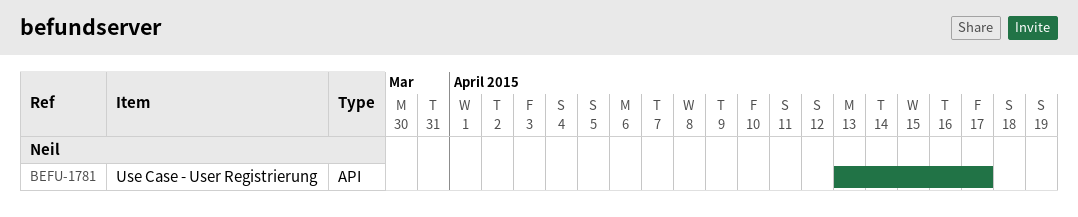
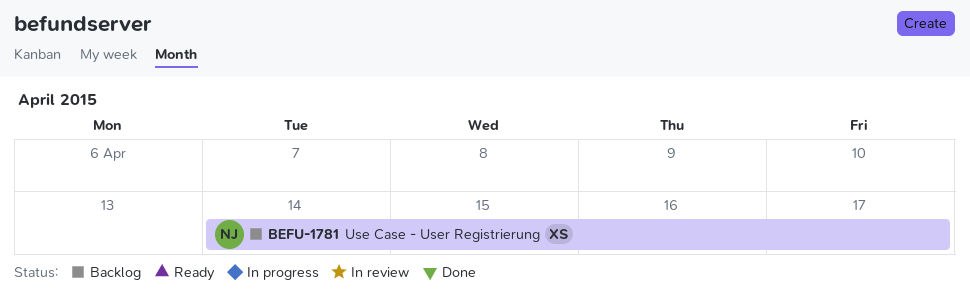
BEFU-1781, start: Apr 13 -> Apr 14

